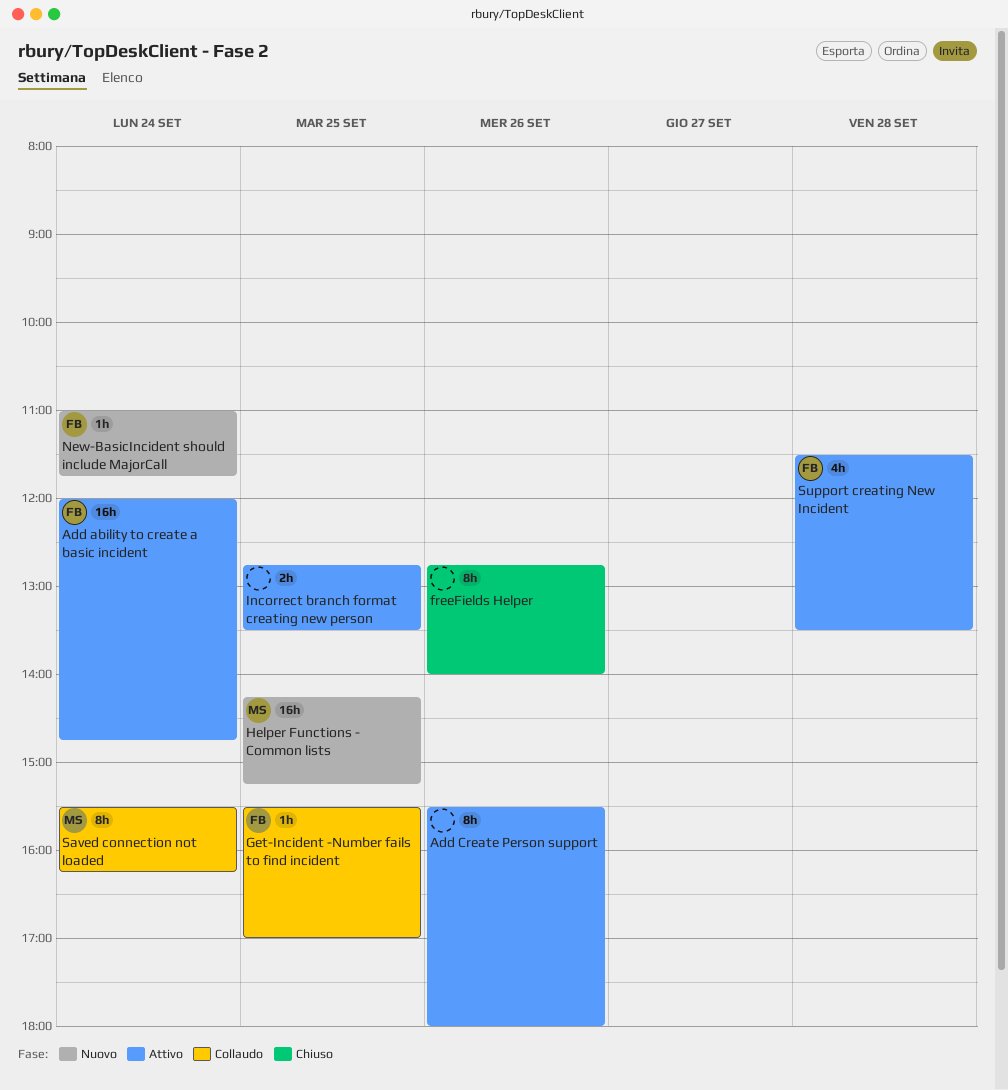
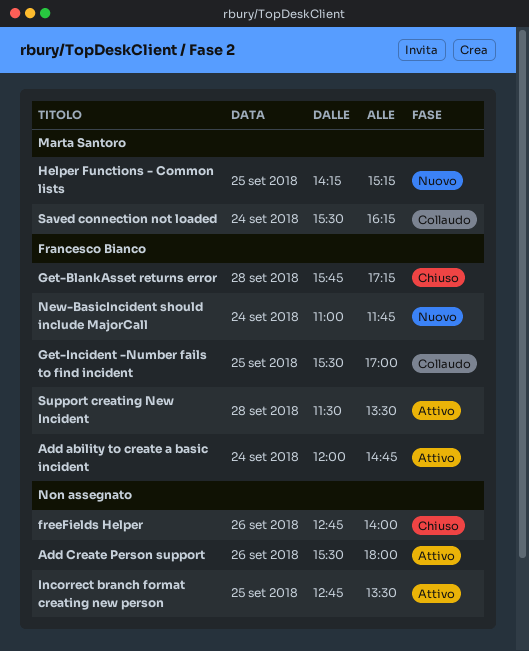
Get-BlankAsset returns error: none -> present

